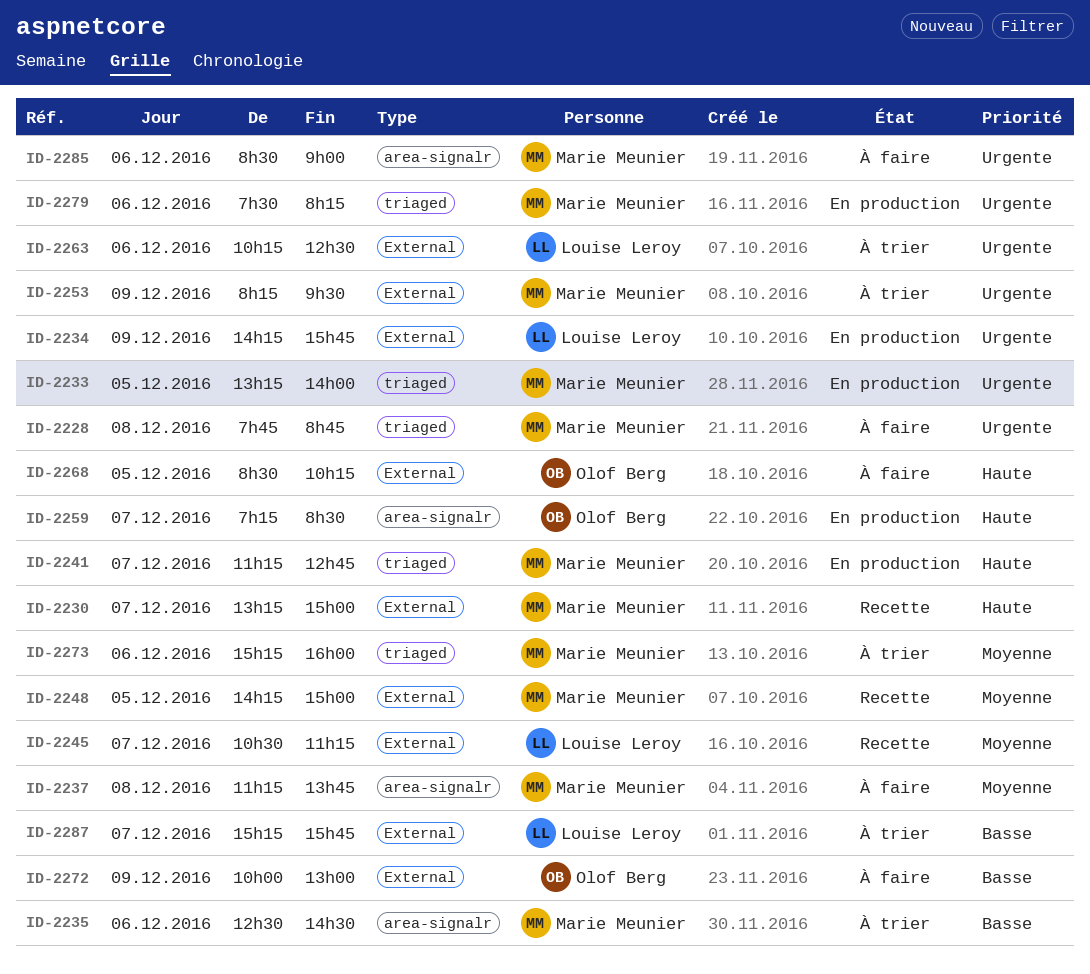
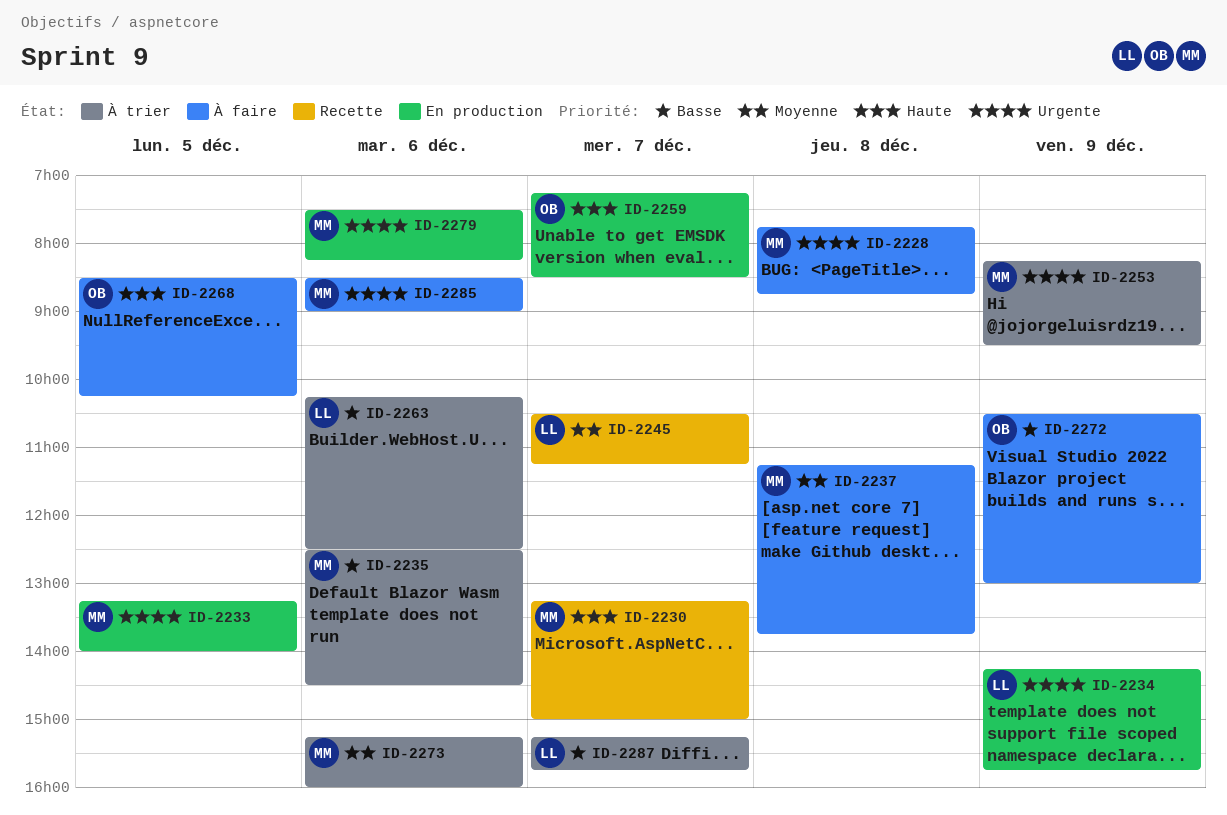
ID-2241: present -> none
ID-2248: present -> none
ID-2263, priority: Urgente -> Basse
ID-2272, begins: 10:00 -> 10:30

